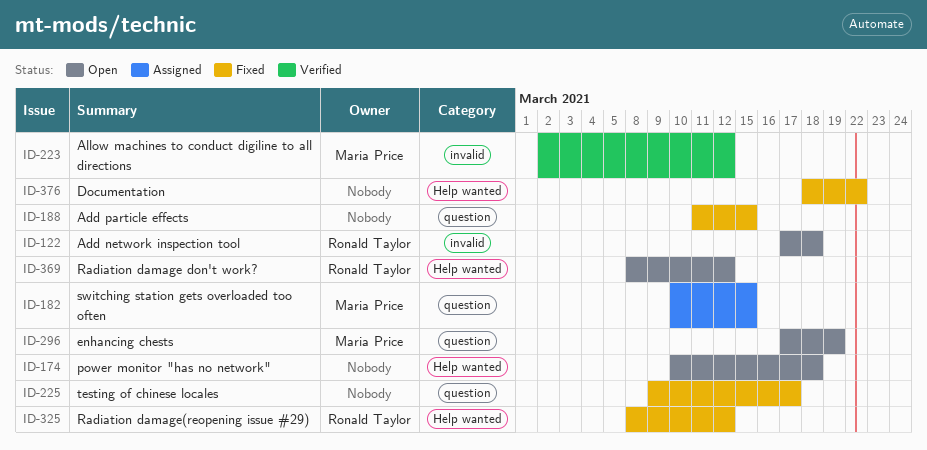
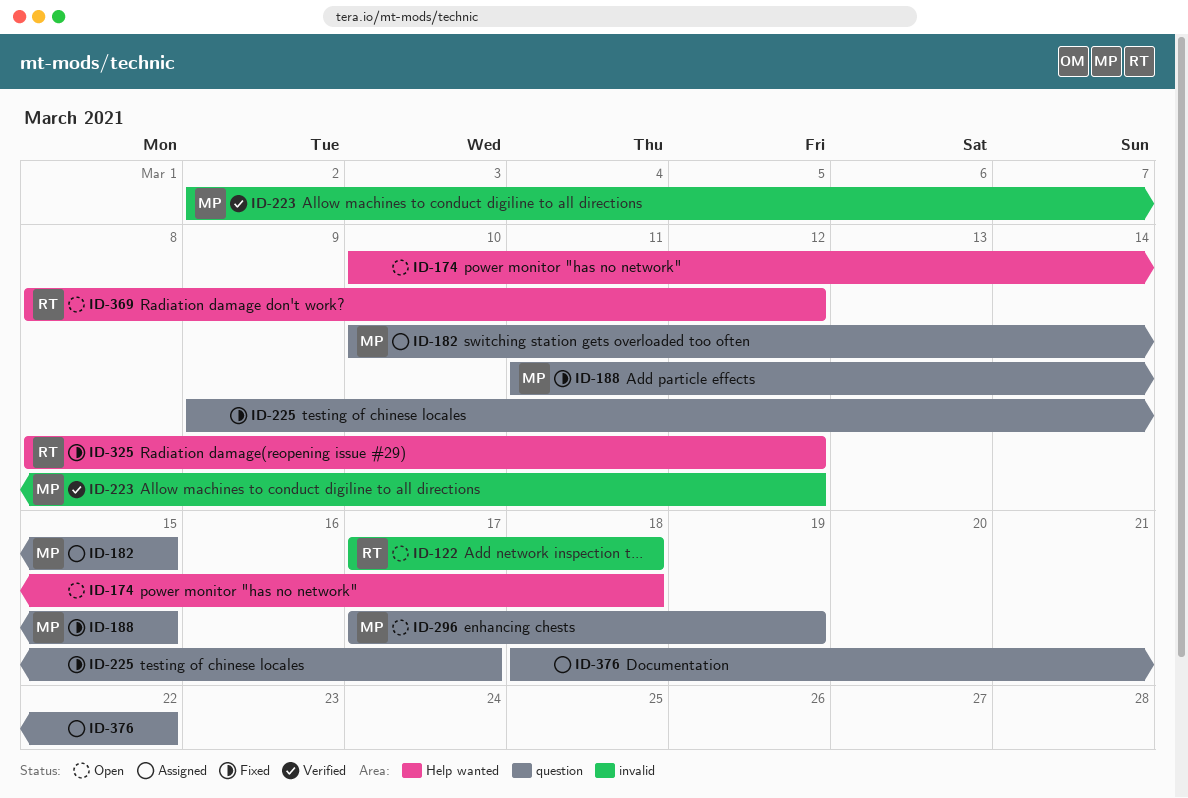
ID-188, owner: none -> Maria Price
ID-376, status: Fixed -> Assigned
ID-376, label: Help wanted -> question

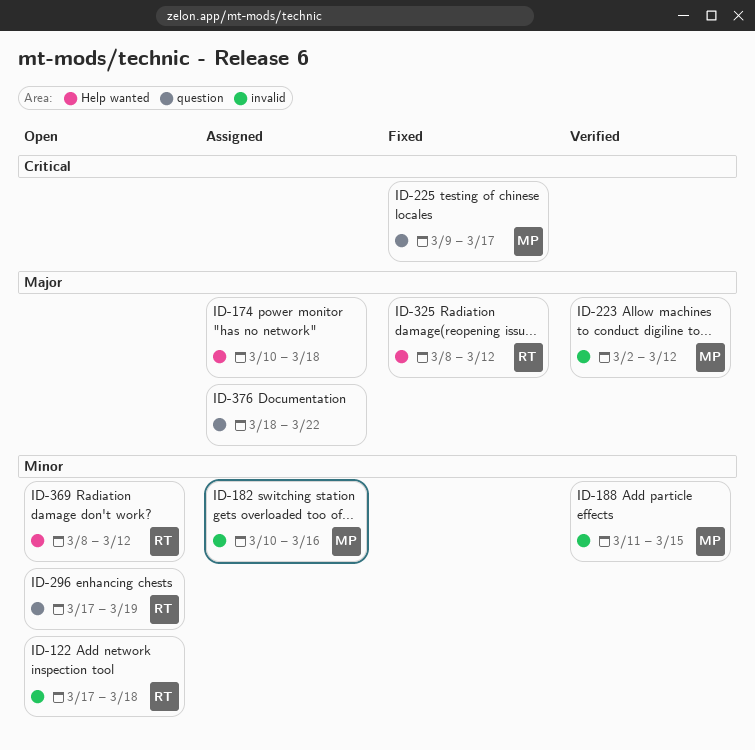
ID-174, status: Open -> Assigned
ID-182, label: question -> invalid
ID-182, due: Mar 15 -> Mar 16
ID-188, status: Fixed -> Verified
ID-188, label: question -> invalid
ID-225, owner: none -> MP
ID-296, owner: MP -> RT

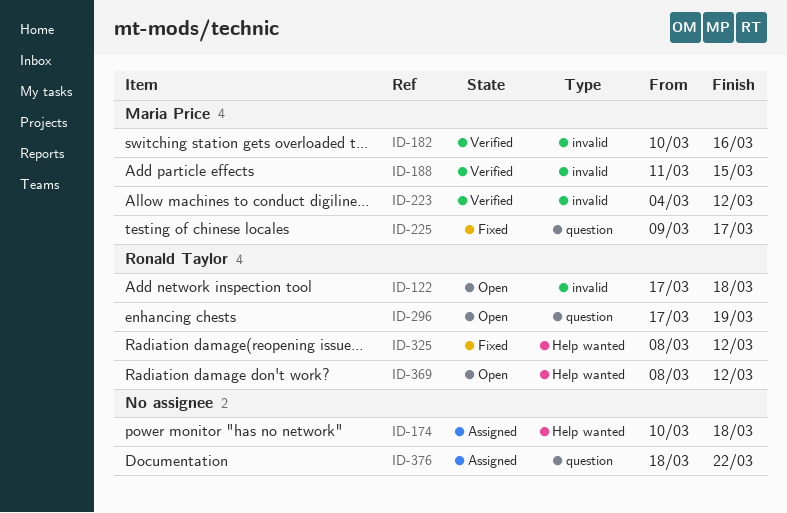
ID-182, status: Assigned -> Verified
ID-223, start: Mar 2 -> Mar 4

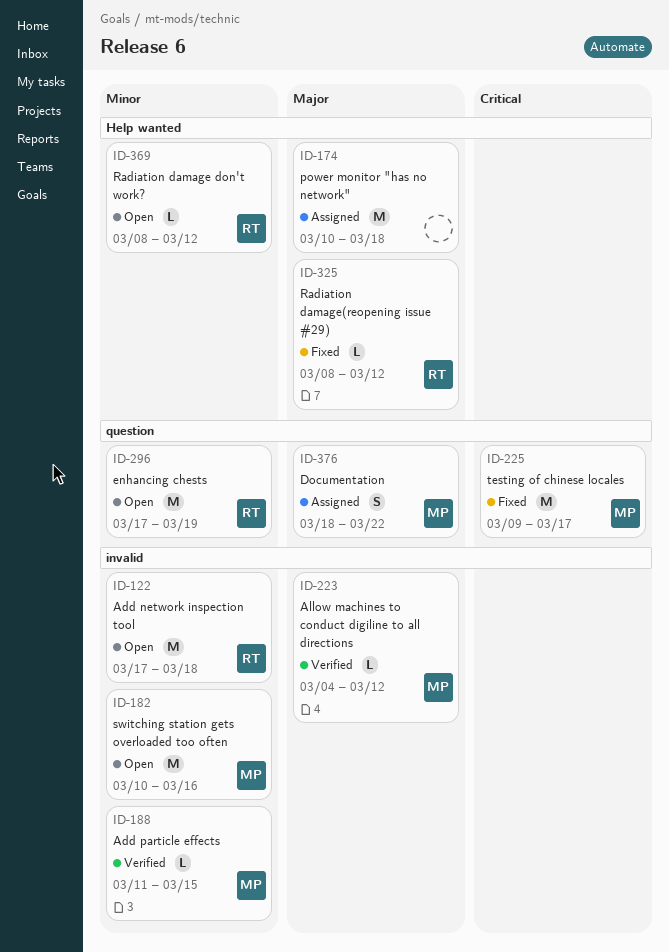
ID-182, status: Verified -> Open
ID-376, owner: none -> Maria Price

